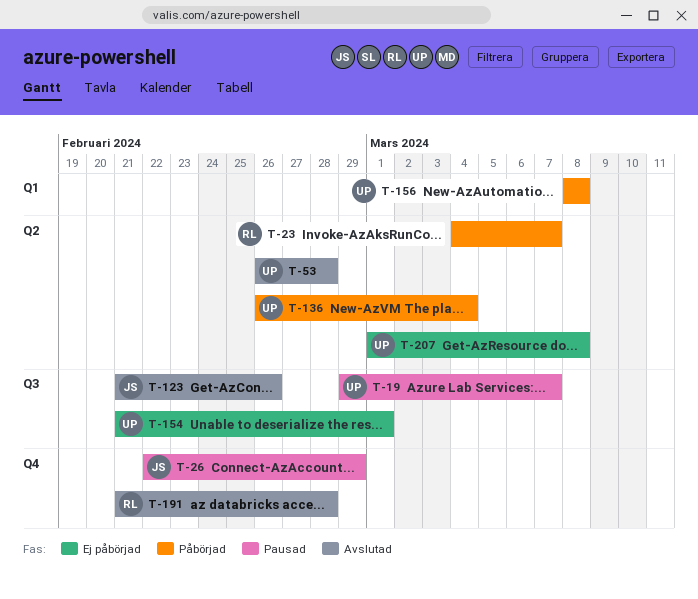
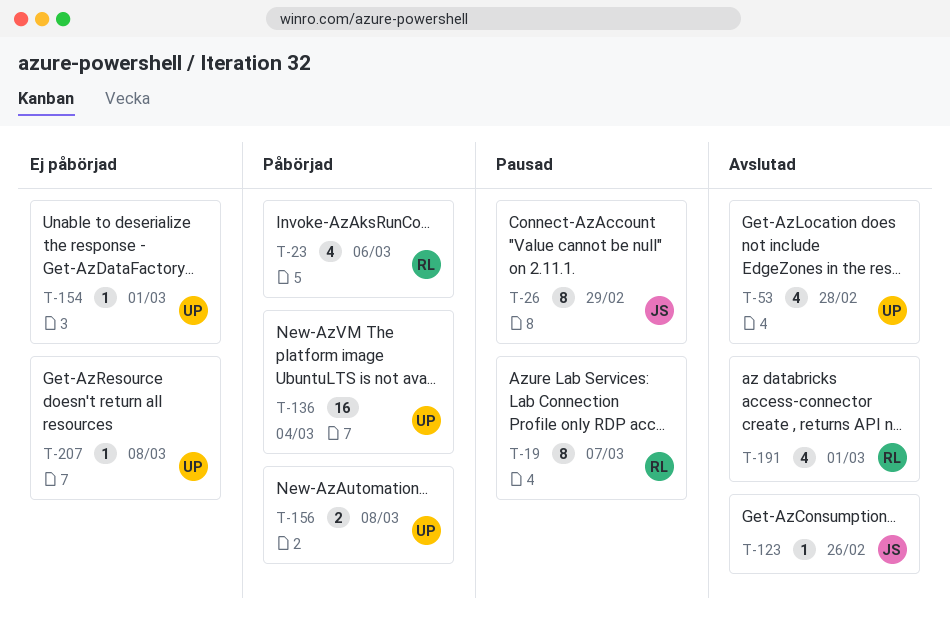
T-19, owner: UP -> RL
T-23, due: Mar 7 -> Mar 6
T-191, due: Feb 28 -> Mar 1

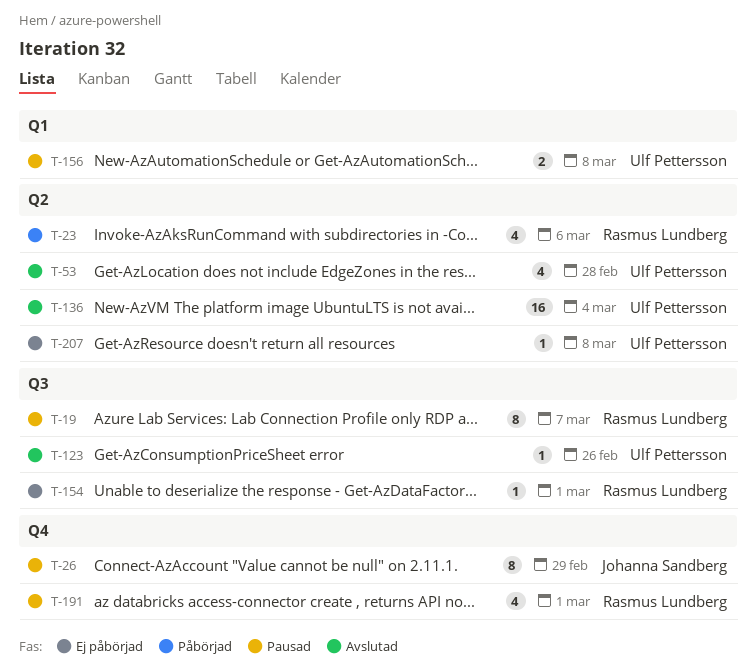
T-123, owner: Johanna Sandberg -> Ulf Pettersson
T-136, status: Påbörjad -> Avslutad
T-154, owner: Ulf Pettersson -> Rasmus Lundberg
T-156, status: Påbörjad -> Pausad
T-191, status: Avslutad -> Pausad

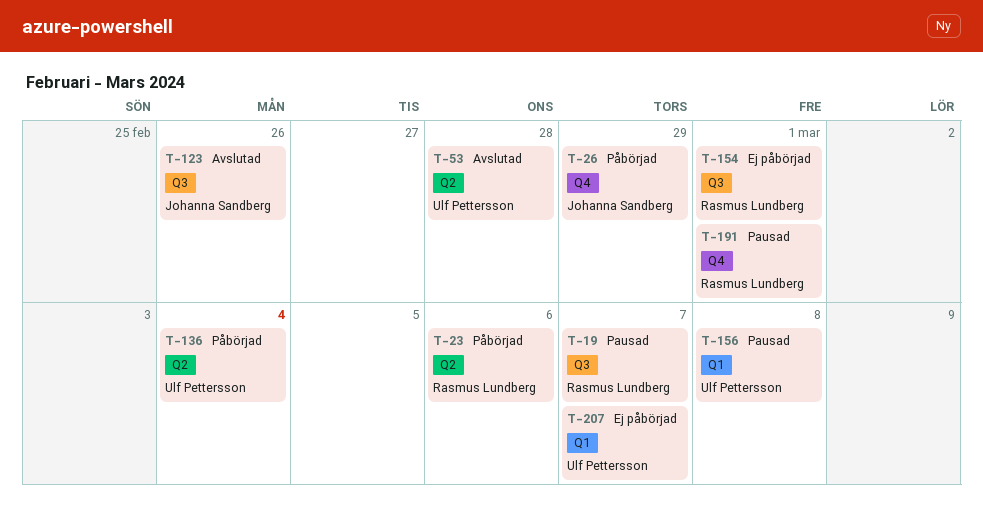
T-26, status: Pausad -> Påbörjad
T-123, owner: Ulf Pettersson -> Johanna Sandberg
T-136, status: Avslutad -> Påbörjad
T-207, label: Q2 -> Q1
T-207, due: Mar 8 -> Mar 7

